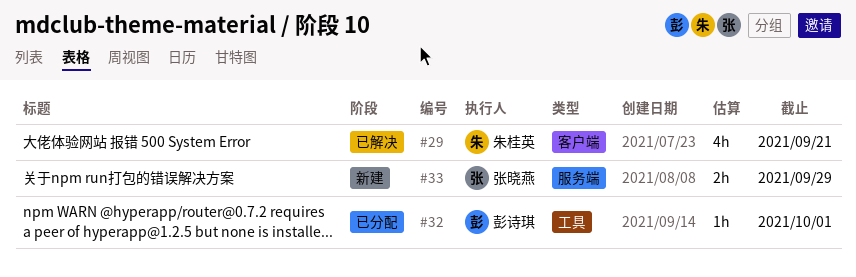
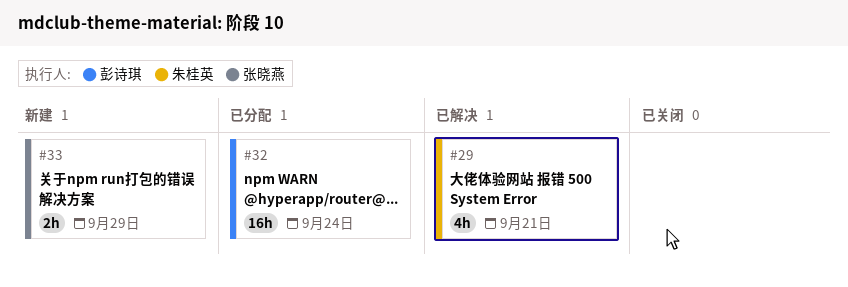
#32, estimate: 1h -> 16h
#32, due: Oct 1 -> Sep 24

